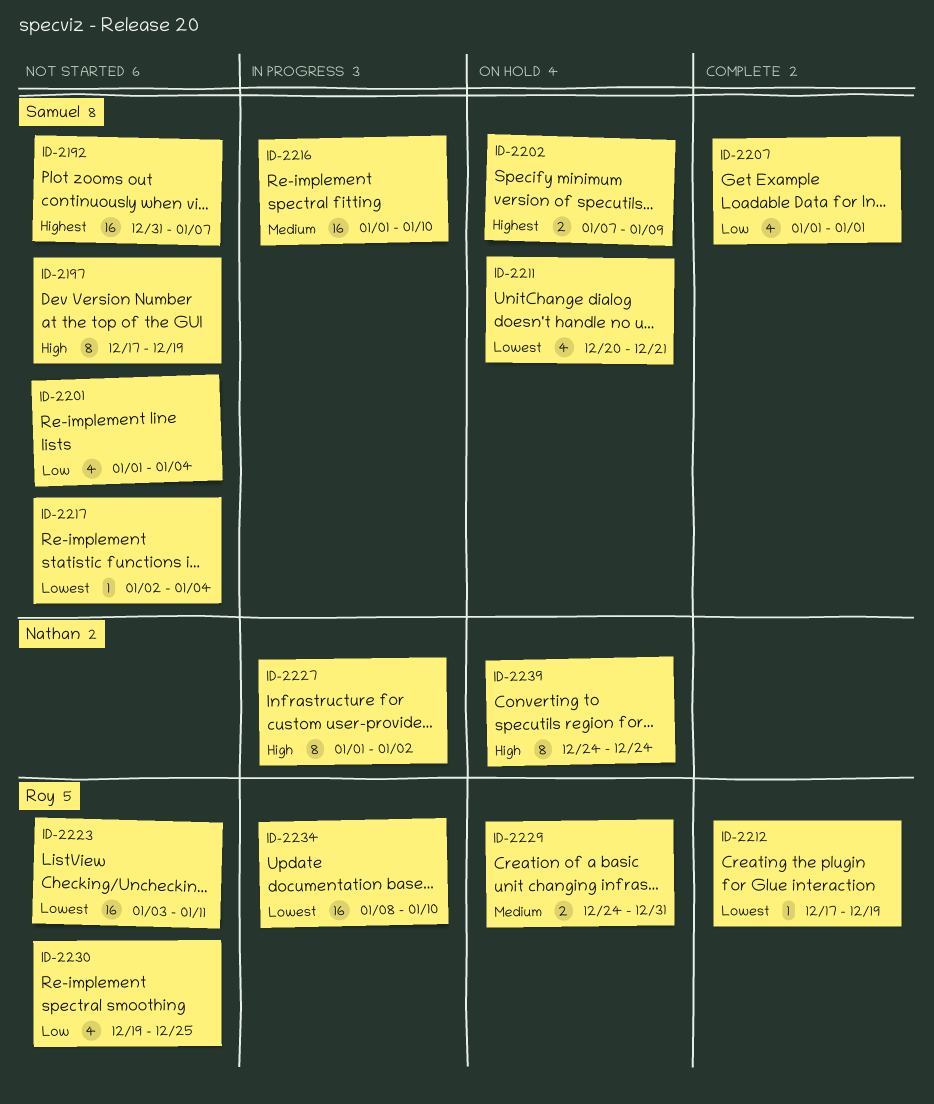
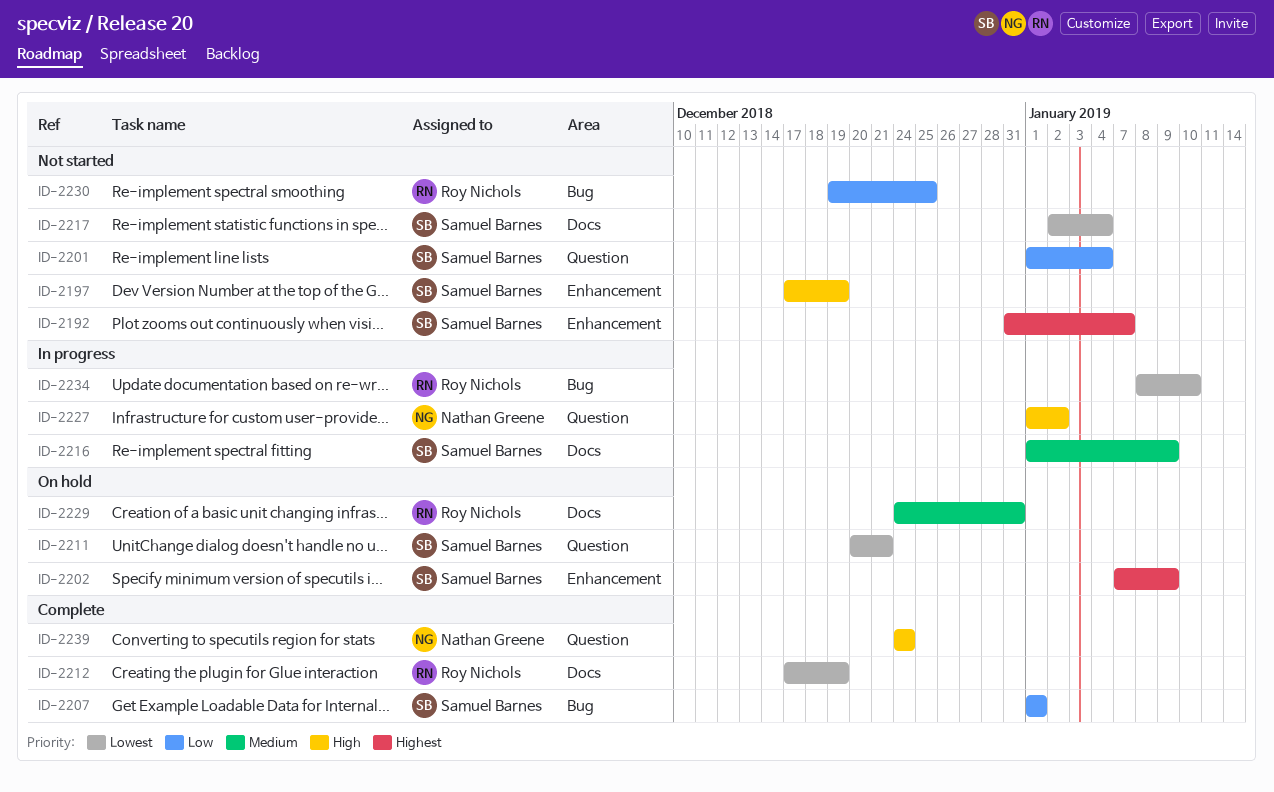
ID-2216, due: Jan 10 -> Jan 9
ID-2223: present -> none
ID-2239, status: On hold -> Complete

